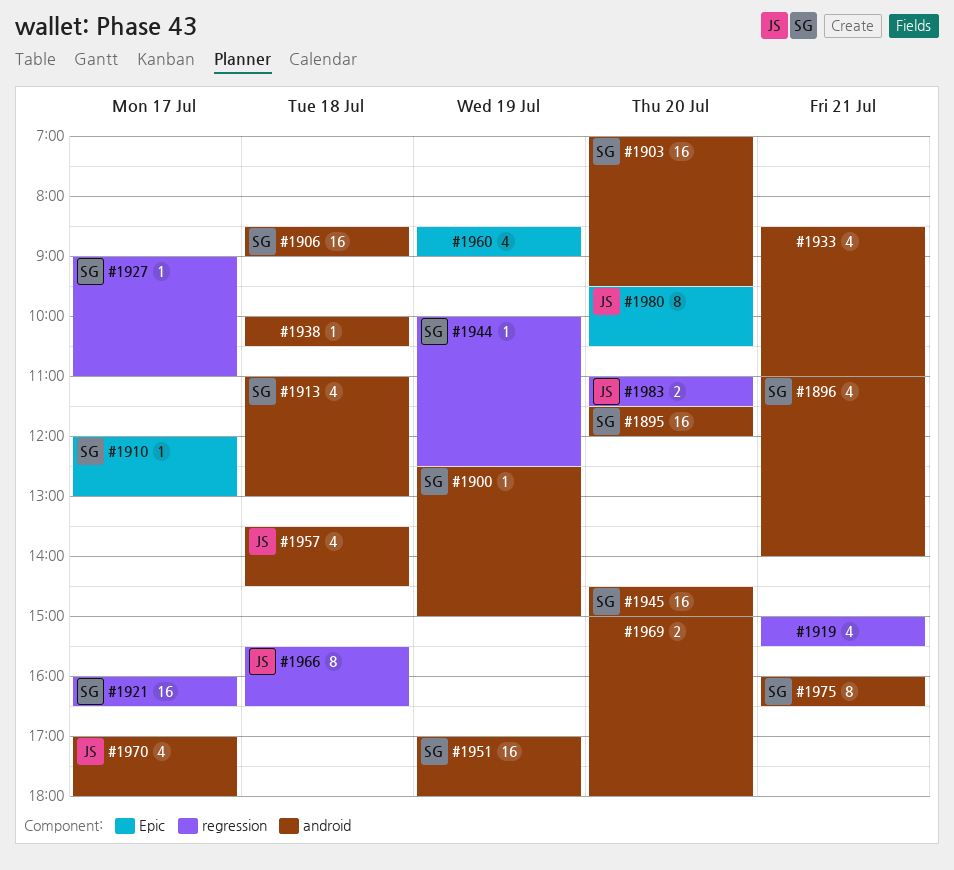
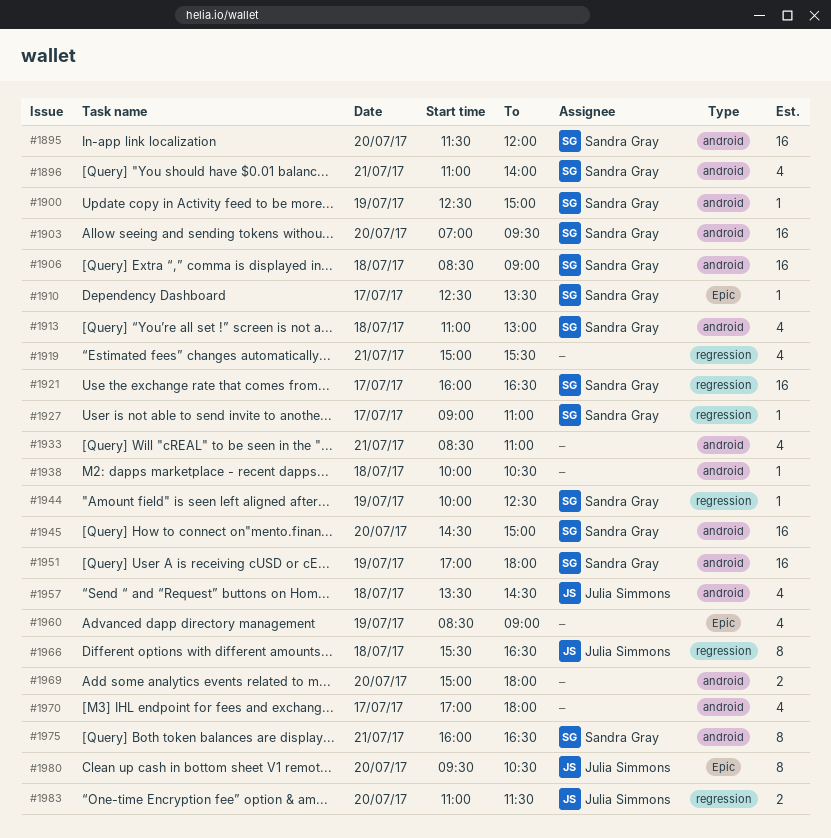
#1910, begins: 12:00 -> 12:30
#1910, ends: 13:00 -> 13:30
#1970, owner: Julia Simmons -> none

